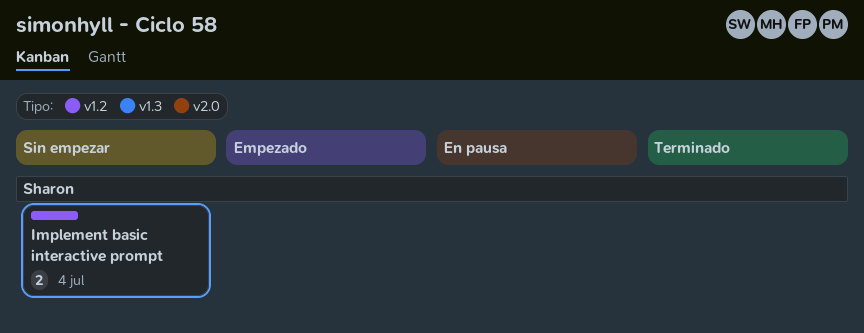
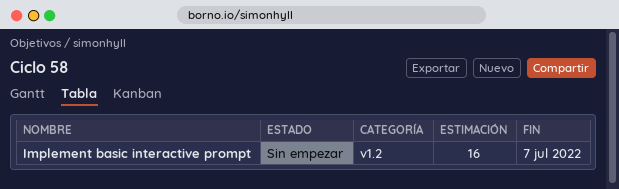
Implement basic interactive prompt, estimate: 2 -> 16
Implement basic interactive prompt, due: Jul 4 -> Jul 7

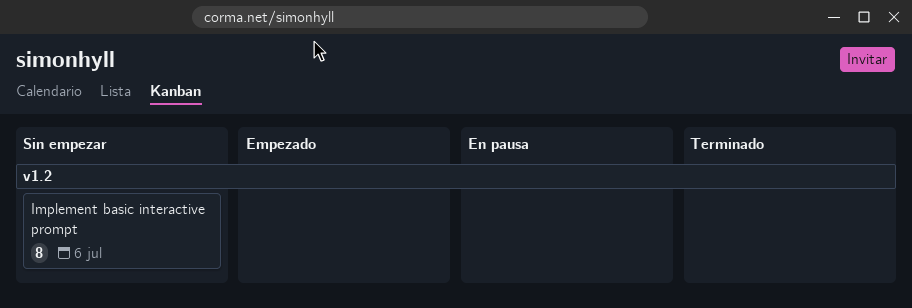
Implement basic interactive prompt, estimate: 16 -> 8
Implement basic interactive prompt, due: Jul 7 -> Jul 6

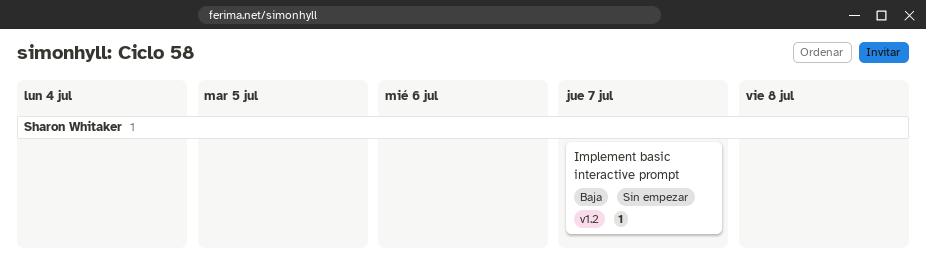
Implement basic interactive prompt, estimate: 8 -> 1
Implement basic interactive prompt, due: Jul 6 -> Jul 7

